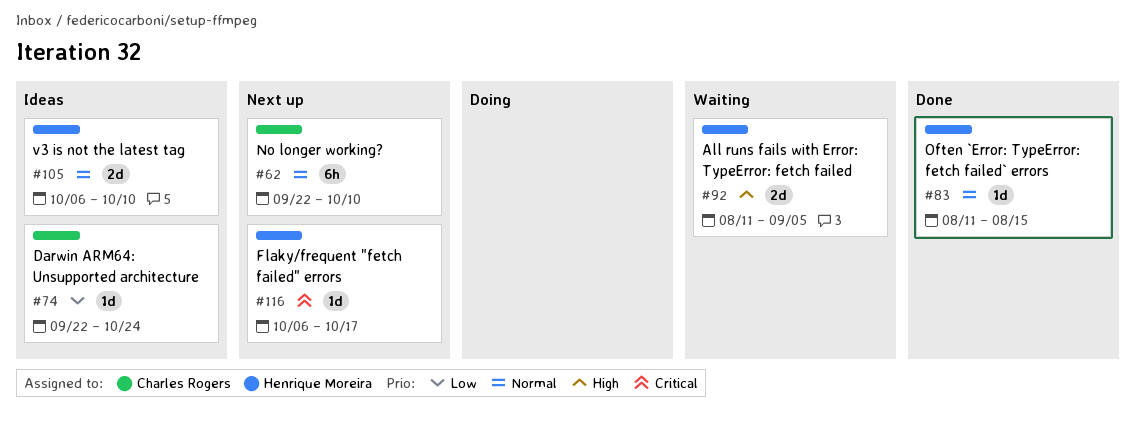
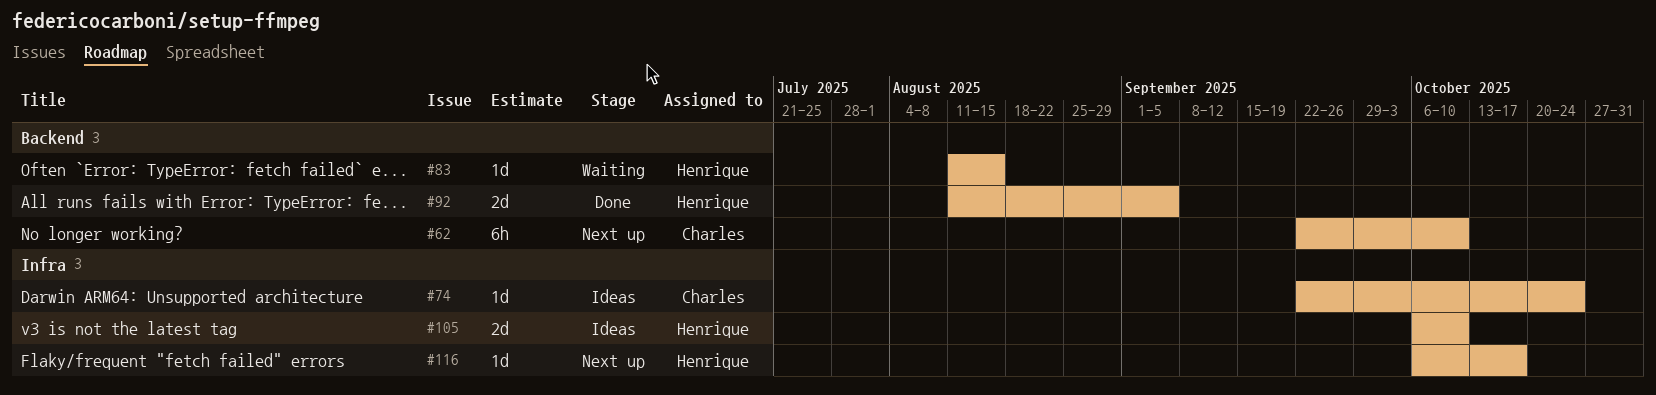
#83, status: Done -> Waiting
#92, status: Waiting -> Done

